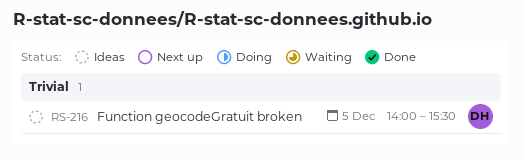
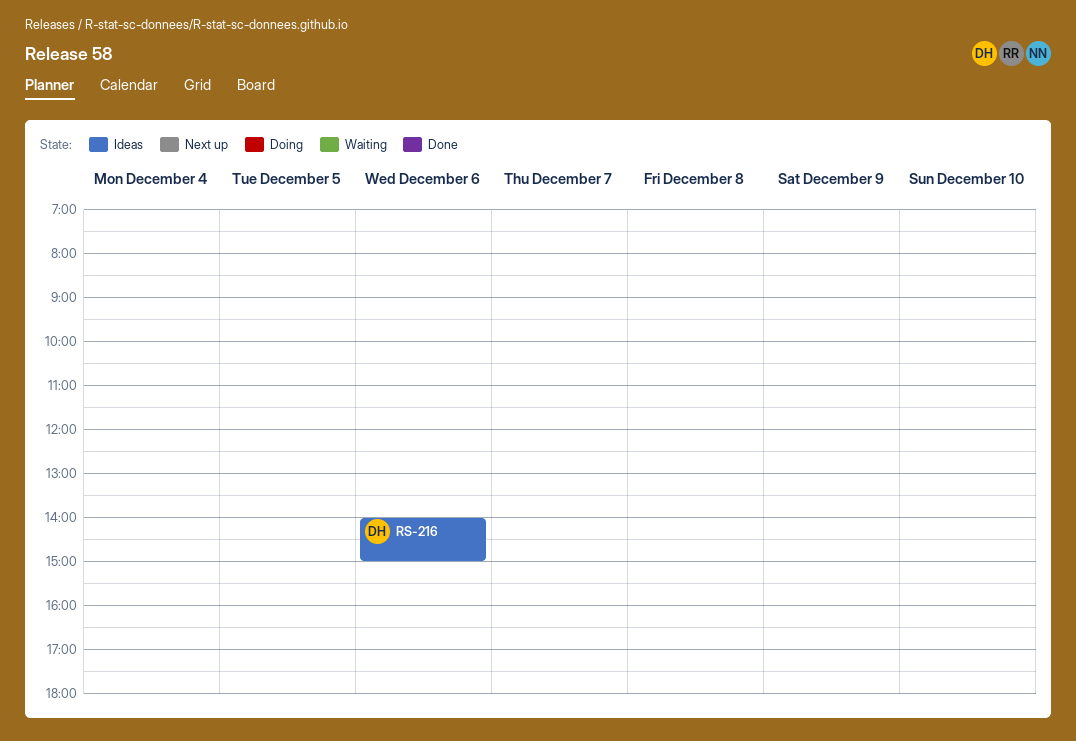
RS-216, day: Dec 5 -> Dec 6
RS-216, ends: 15:30 -> 15:00

